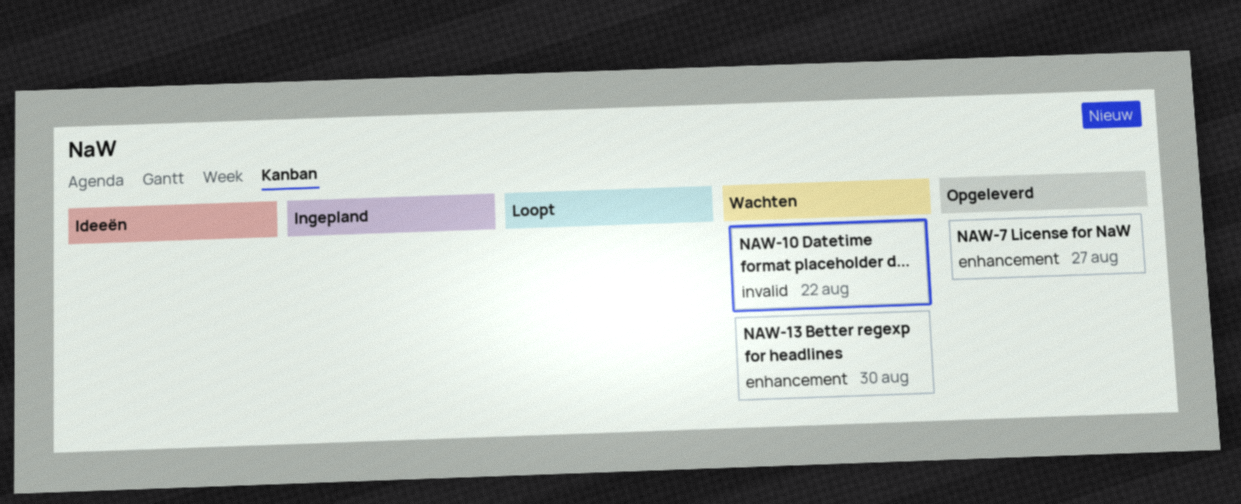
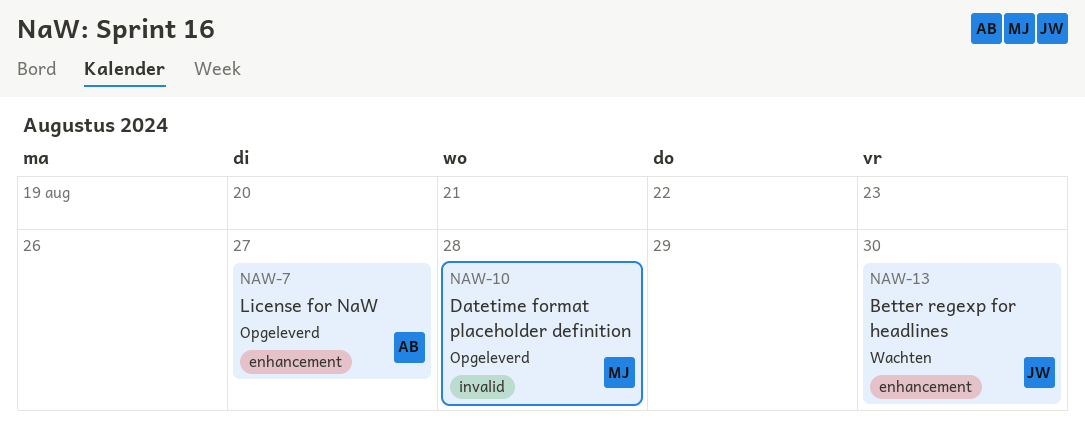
NAW-10, status: Wachten -> Opgeleverd
NAW-10, due: Aug 22 -> Aug 28

